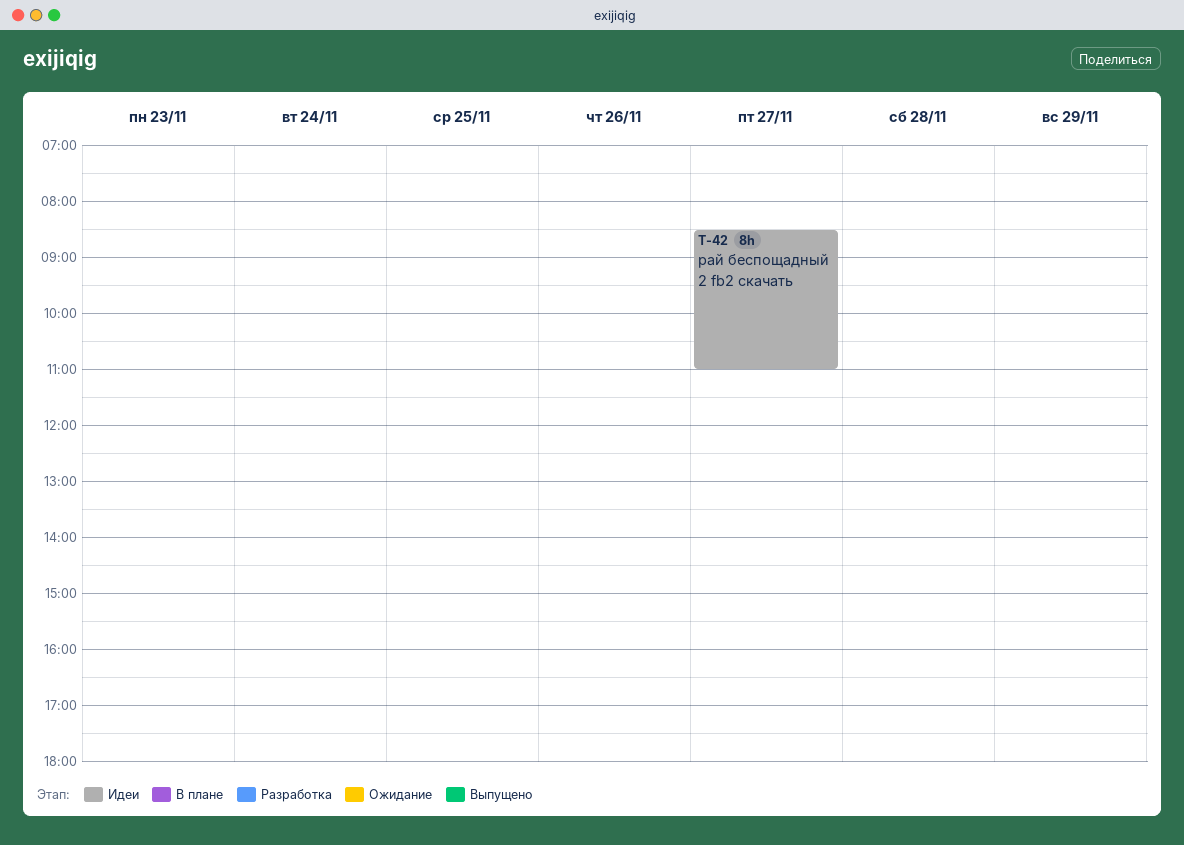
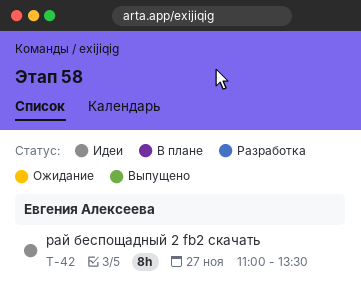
T-42, begins: 08:30 -> 11:00
T-42, ends: 11:00 -> 13:30

